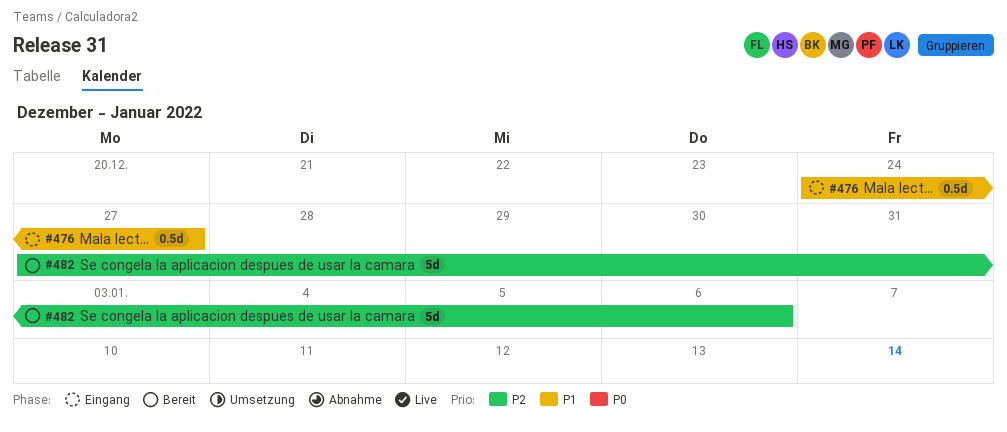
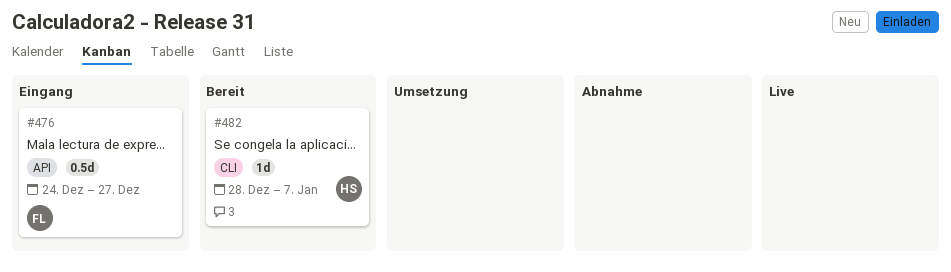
#482, estimate: 5d -> 1d
#482, start: Dec 27 -> Dec 28
#482, due: Jan 6 -> Jan 7

